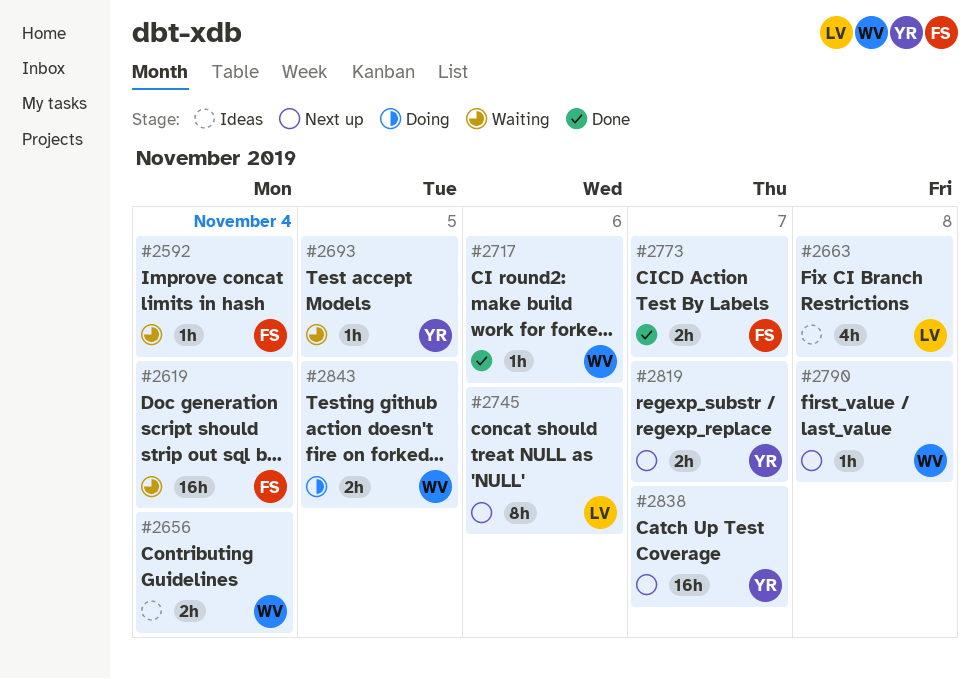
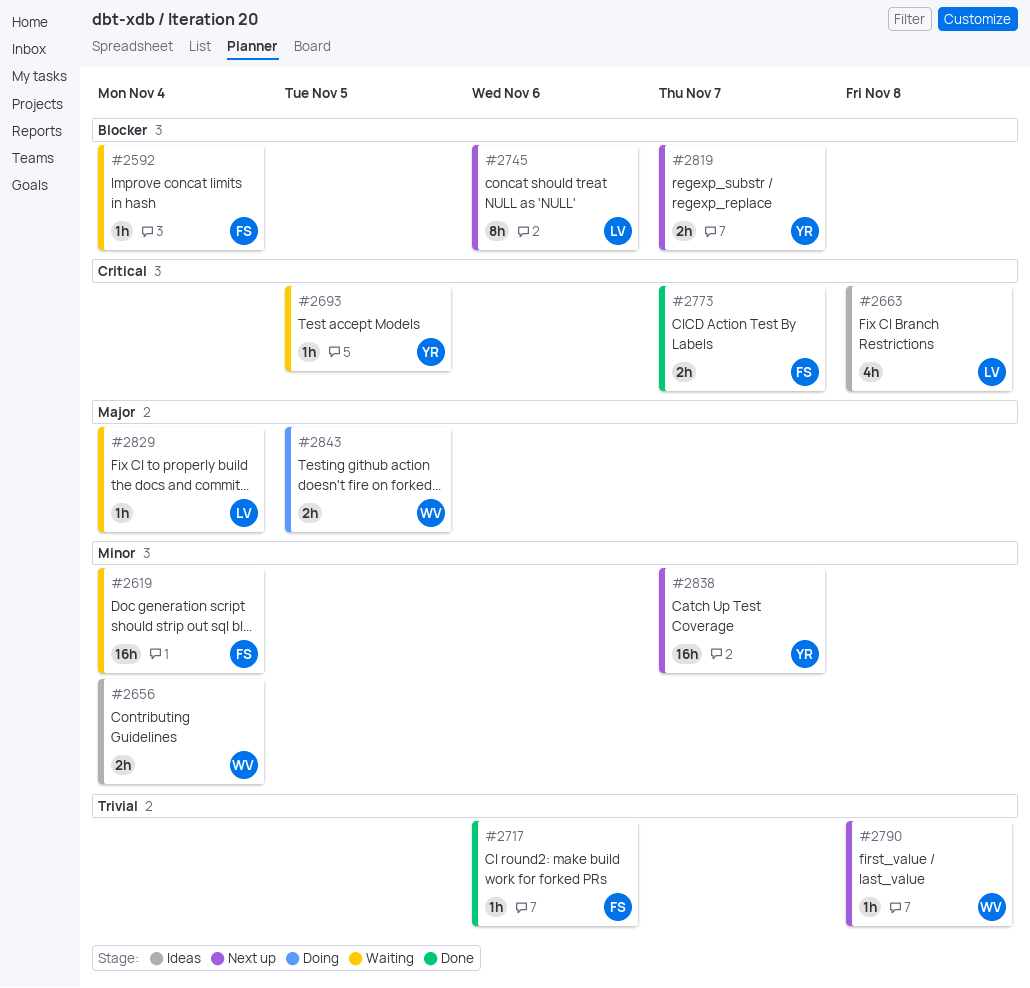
#2717, owner: WV -> FS
#2829: none -> present

